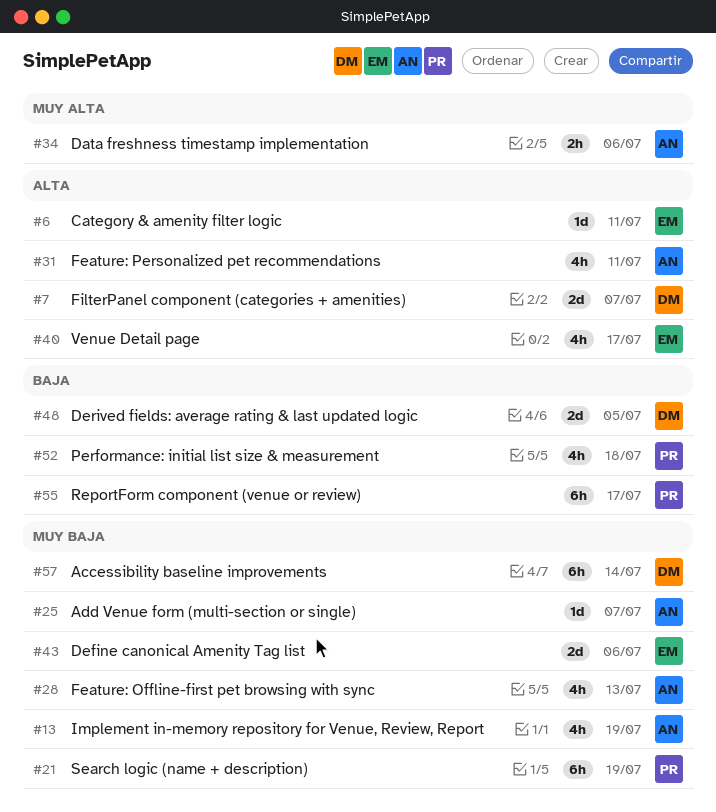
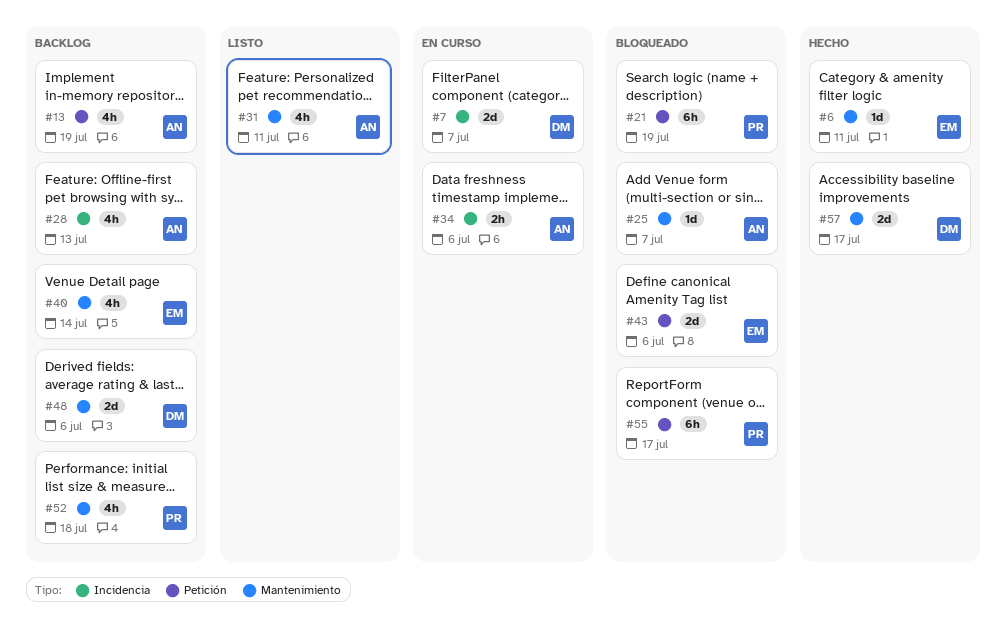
#40, due: Jul 17 -> Jul 14
#48, due: Jul 5 -> Jul 6
#57, estimate: 6h -> 2d
#57, due: Jul 14 -> Jul 17

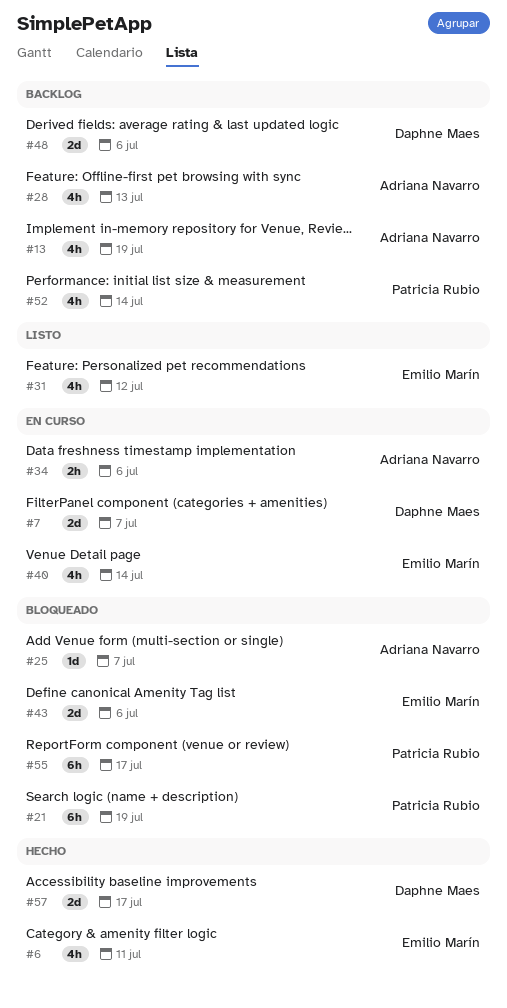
#6, estimate: 1d -> 4h
#31, owner: Adriana Navarro -> Emilio Marín
#31, due: Jul 11 -> Jul 12
#40, status: Backlog -> En curso
#52, due: Jul 18 -> Jul 14

